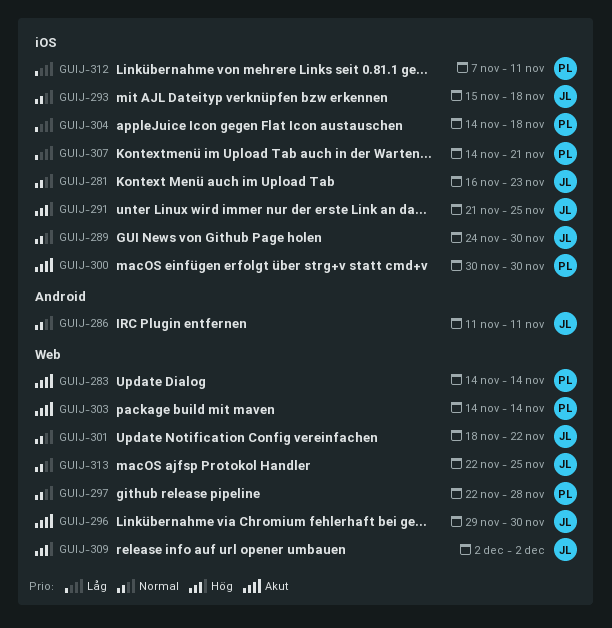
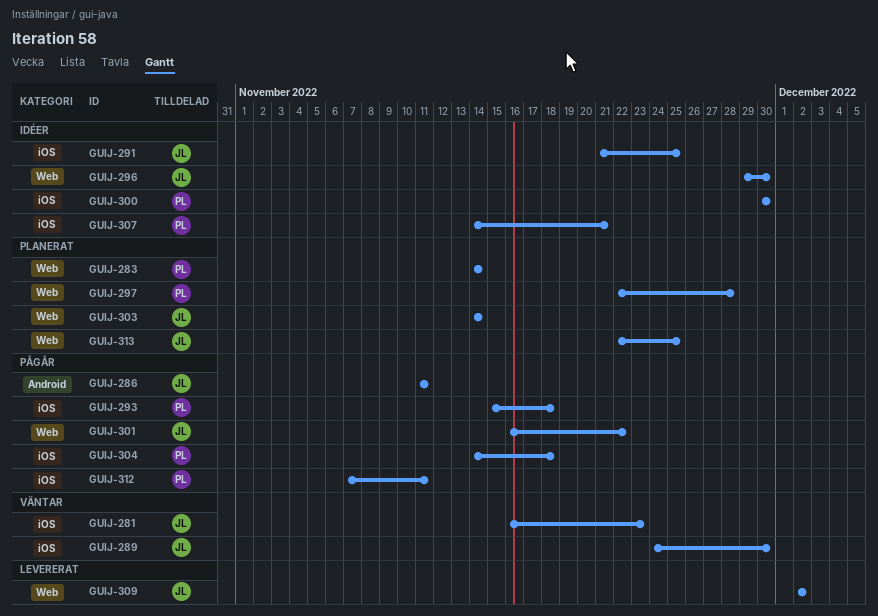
GUIJ-293, owner: JL -> PL
GUIJ-301, start: Nov 18 -> Nov 16
GUIJ-303, owner: PL -> JL

